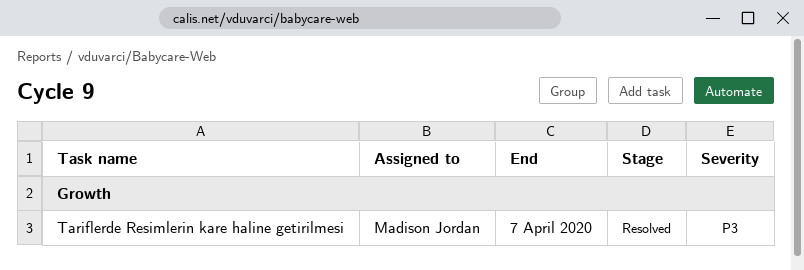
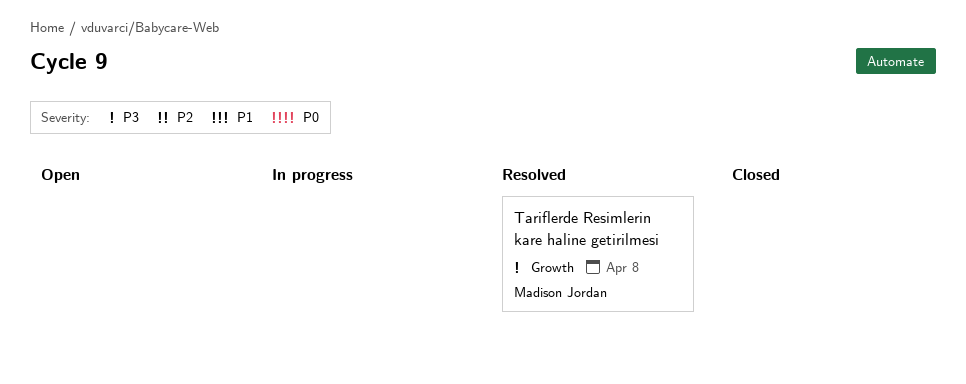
Tariflerde Resimlerin kare haline getirilmesi, due: Apr 7 -> Apr 8

